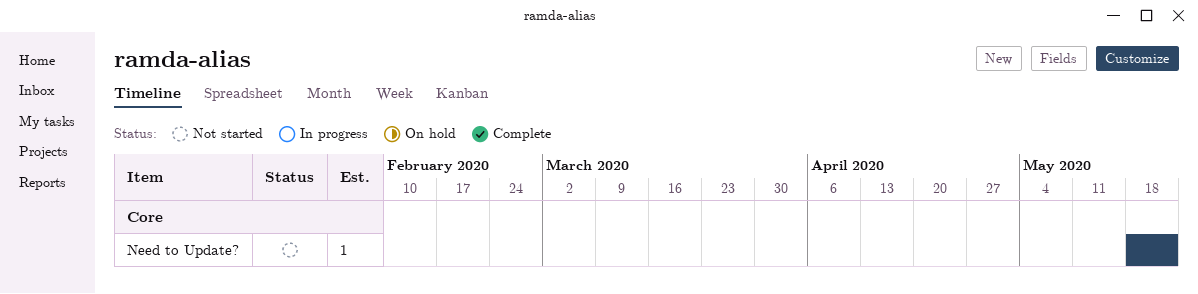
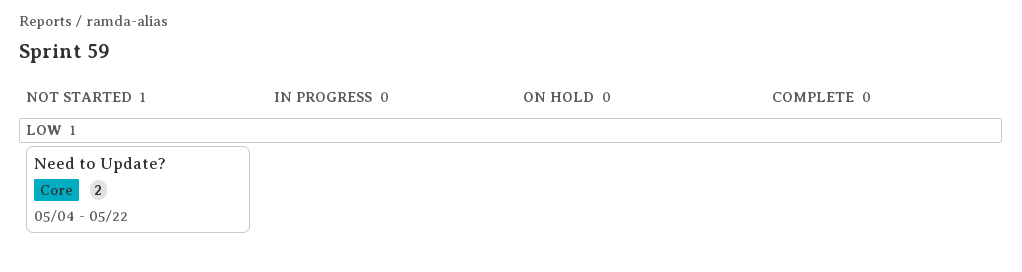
Need to Update?, estimate: 1 -> 2
Need to Update?, start: May 18 -> May 4

